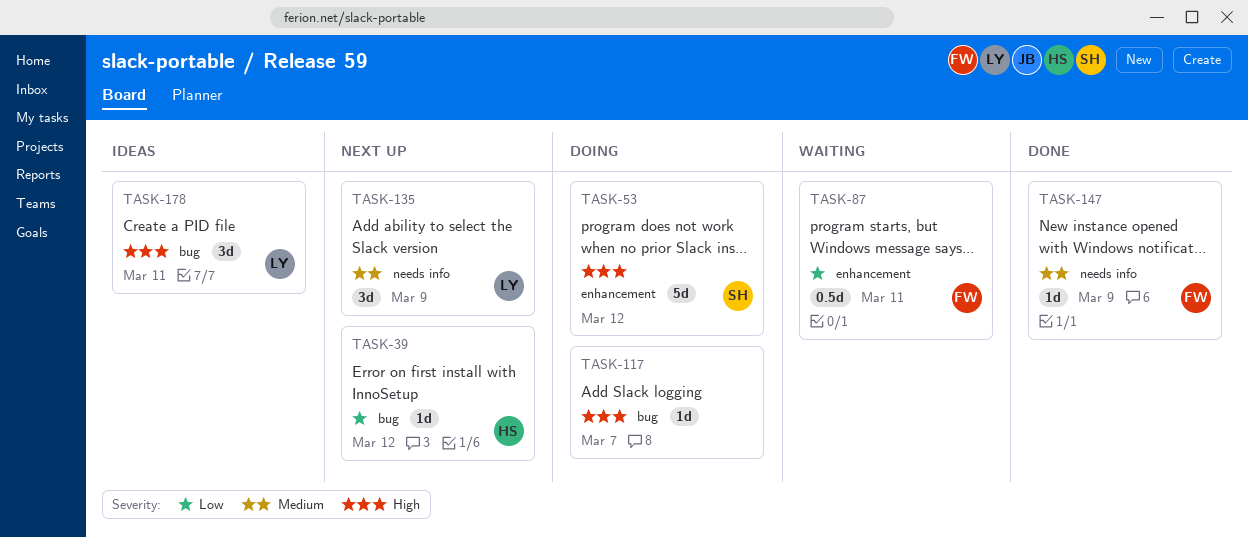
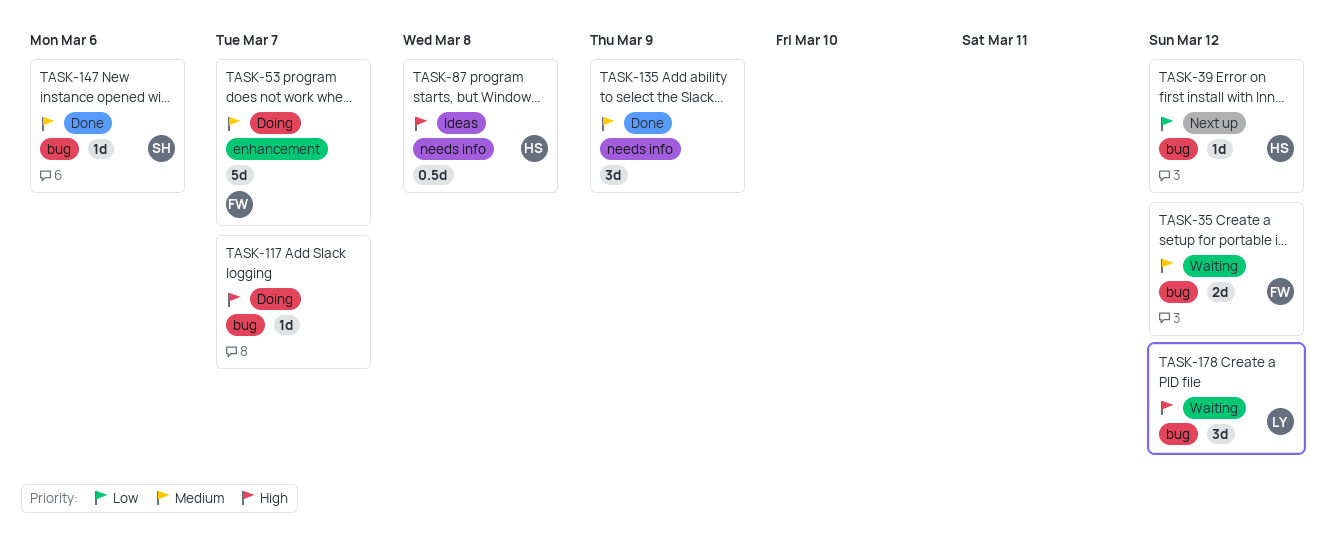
TASK-35: none -> present
TASK-53, owner: SH -> FW
TASK-53, priority: High -> Medium
TASK-53, due: Mar 12 -> Mar 7
TASK-87, status: Waiting -> Ideas
TASK-87, owner: FW -> HS
TASK-87, priority: Low -> High
TASK-87, label: enhancement -> needs info
TASK-87, due: Mar 11 -> Mar 8
TASK-135, status: Next up -> Done
TASK-135, owner: LY -> none
TASK-147, owner: FW -> SH
TASK-147, label: needs info -> bug
TASK-147, due: Mar 9 -> Mar 6
TASK-178, status: Ideas -> Waiting
TASK-178, due: Mar 11 -> Mar 12

